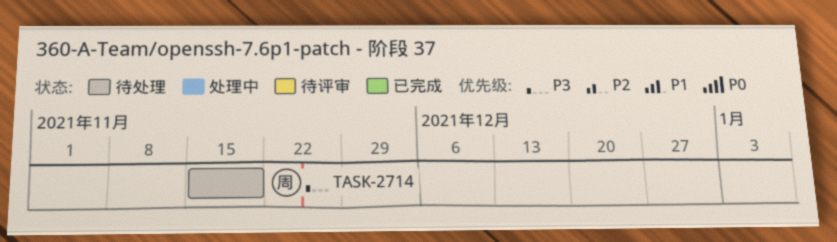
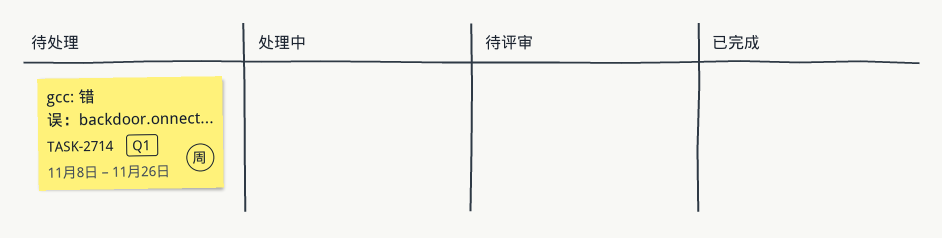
TASK-2714, start: Nov 15 -> Nov 8
TASK-2714, due: Nov 19 -> Nov 26

